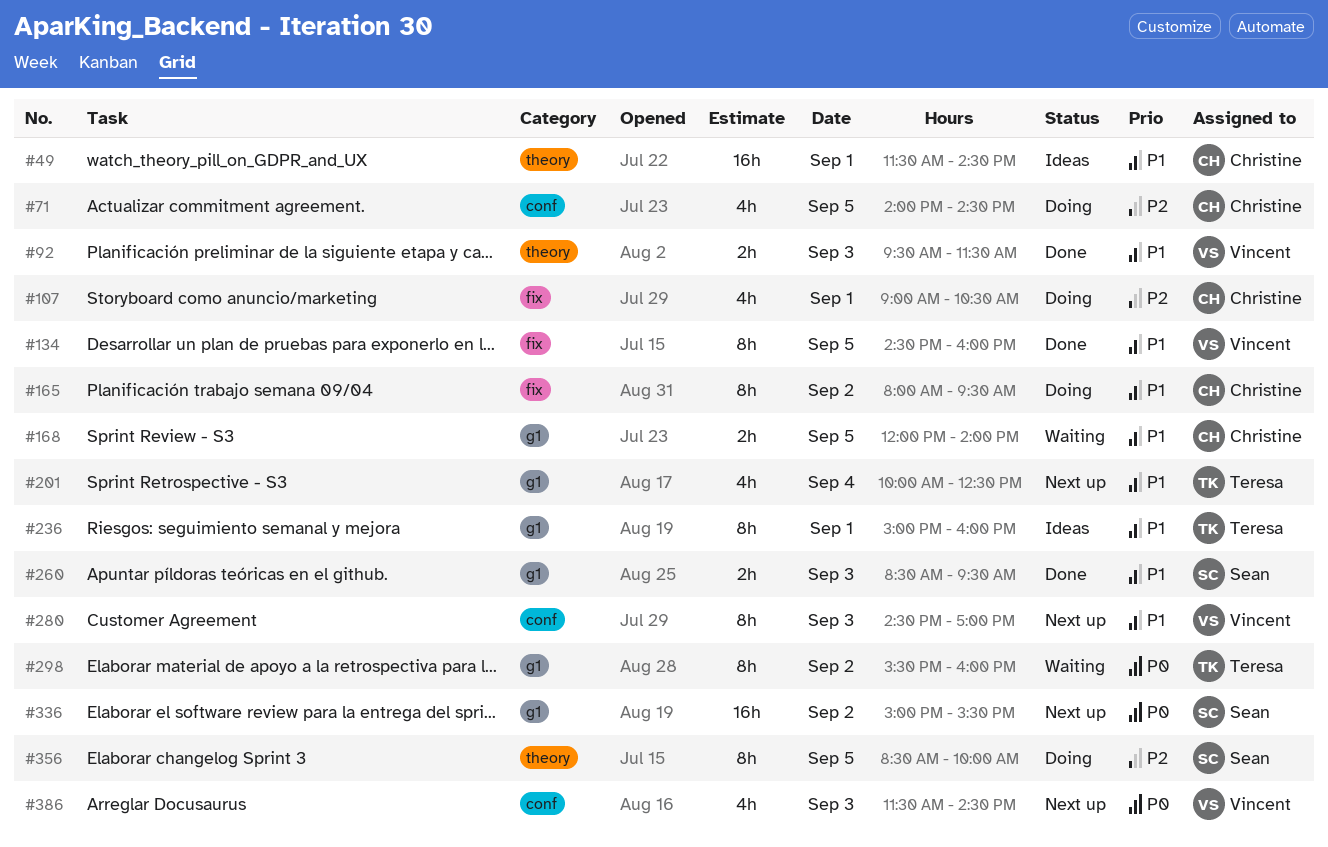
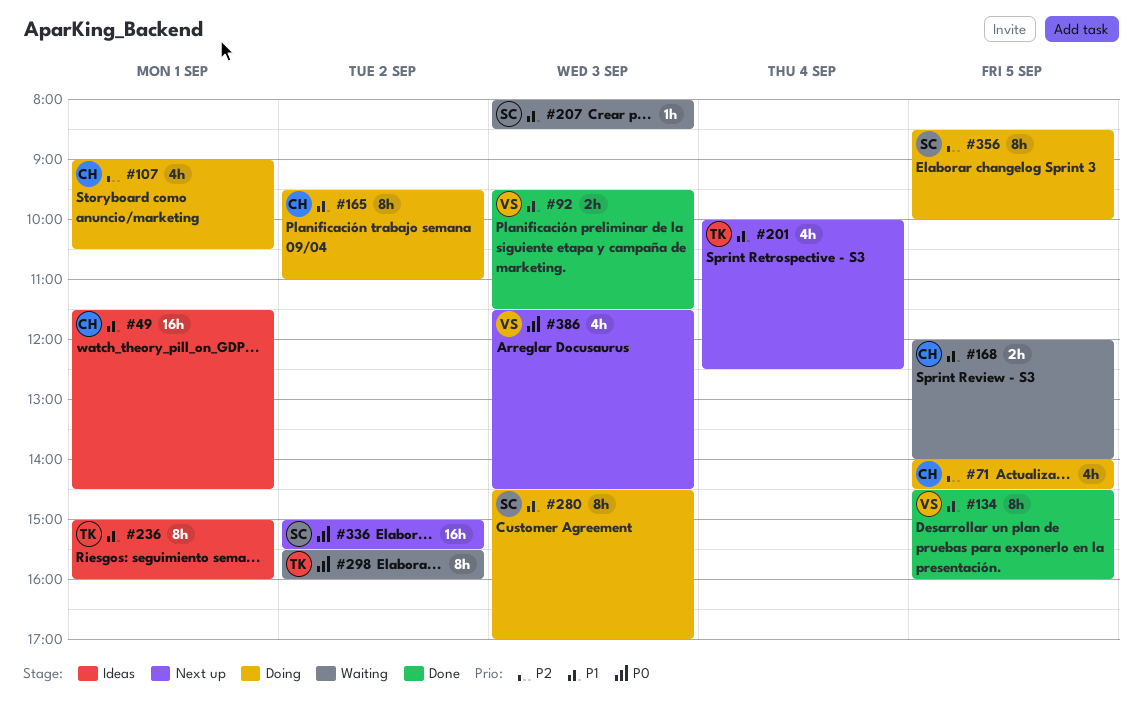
#165, begins: 08:00 -> 09:30
#165, ends: 09:30 -> 11:00
#207: none -> present
#260: present -> none
#280, status: Next up -> Doing
#280, owner: Vincent -> Sean

